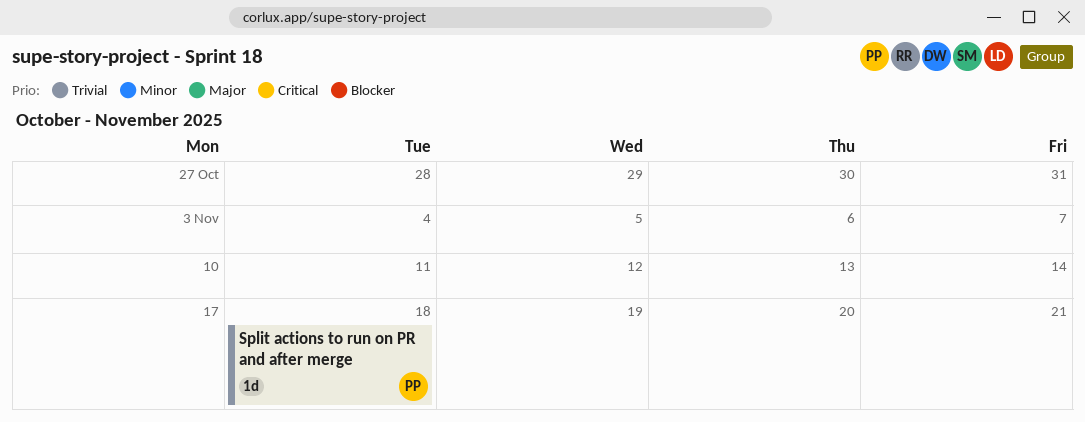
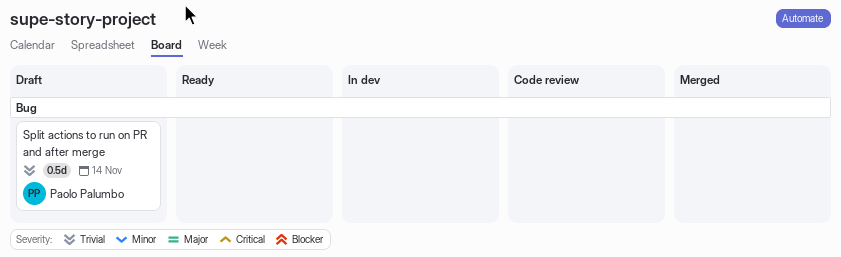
Split actions to run on PR and after merge, estimate: 1d -> 0.5d
Split actions to run on PR and after merge, due: Nov 18 -> Nov 14

